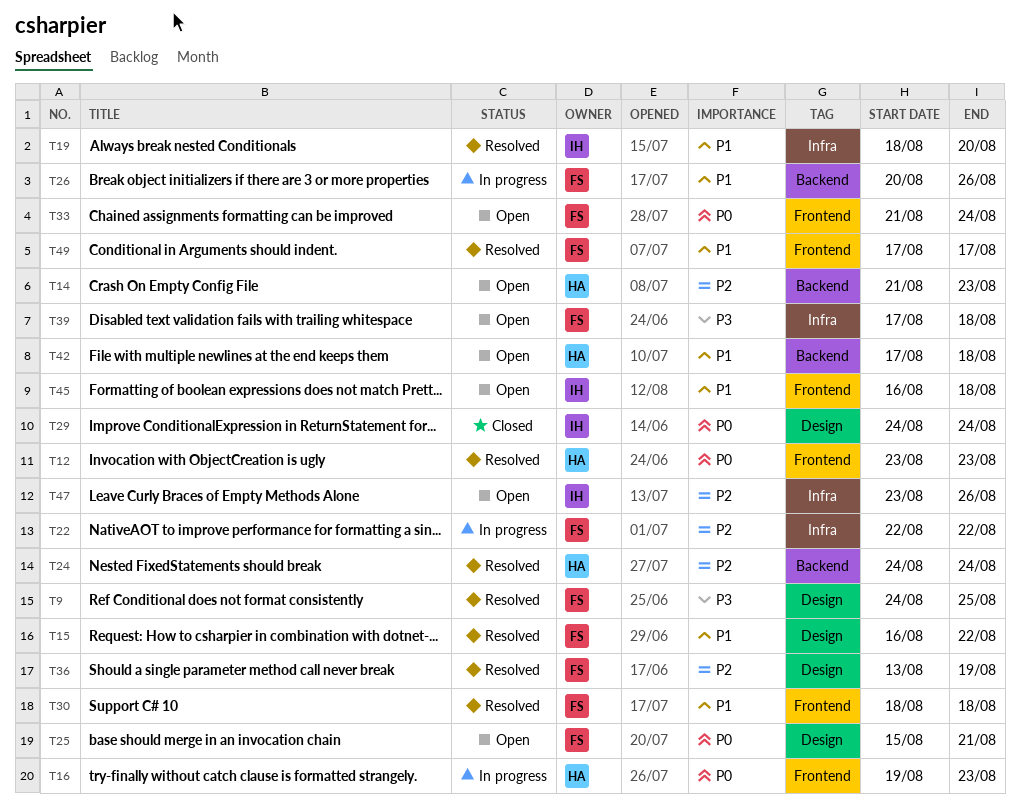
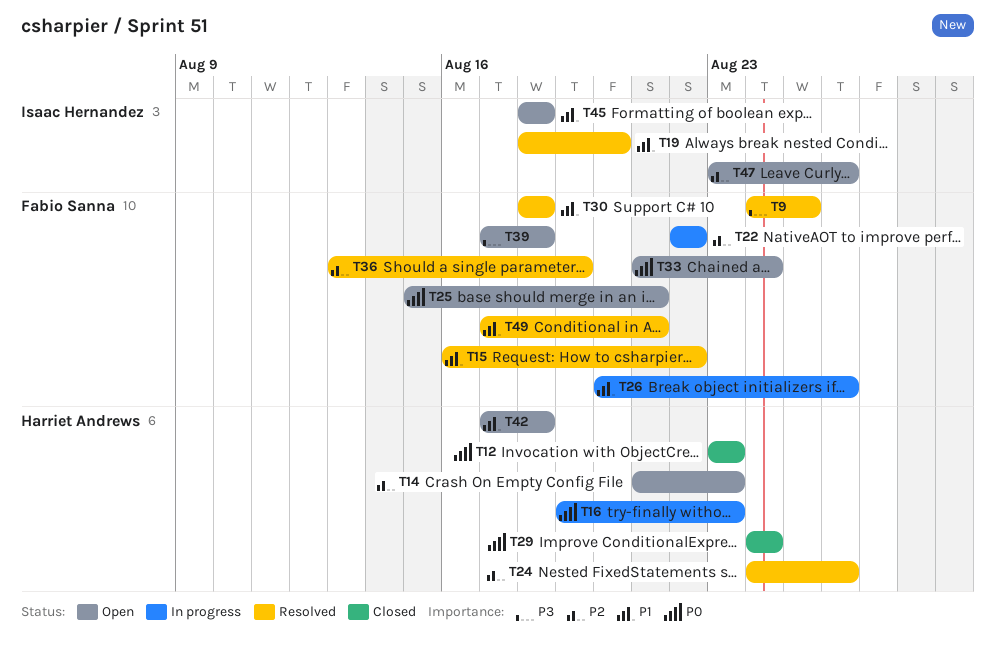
T12, status: Resolved -> Closed
T24, due: Aug 24 -> Aug 26
T29, owner: Isaac Hernandez -> Harriet Andrews
T45, start: Aug 16 -> Aug 18
T49, due: Aug 17 -> Aug 21

